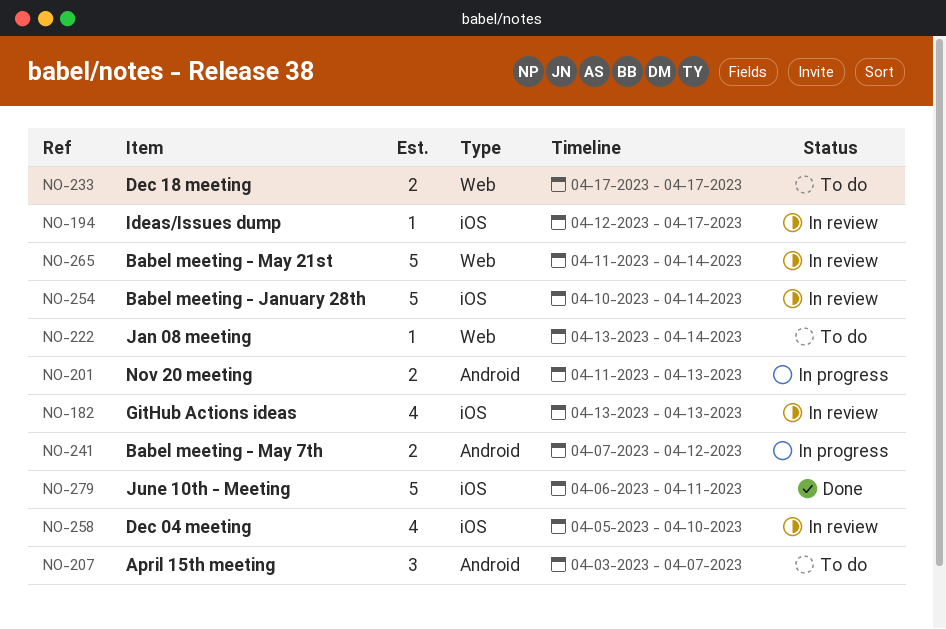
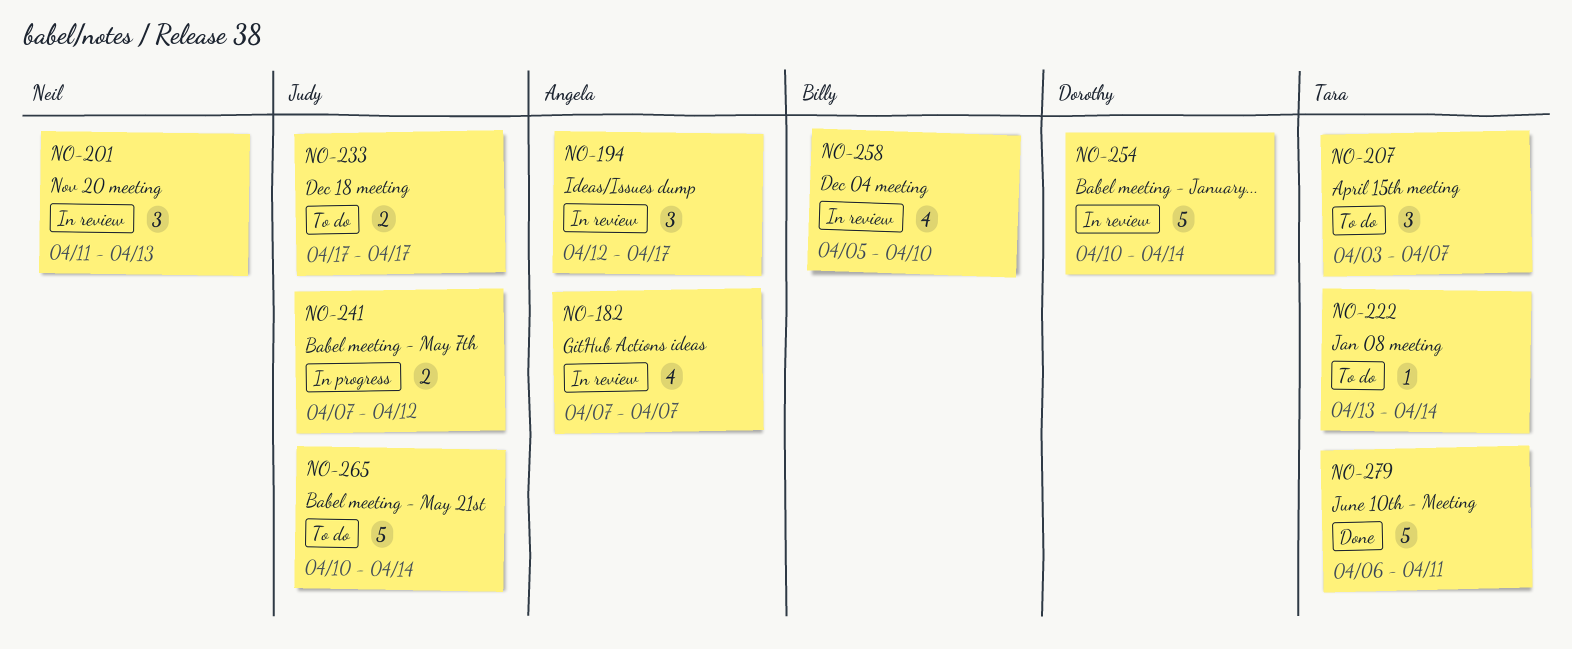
NO-182, start: Apr 13 -> Apr 7
NO-182, due: Apr 13 -> Apr 7
NO-194, estimate: 1 -> 3
NO-201, status: In progress -> In review
NO-201, estimate: 2 -> 3
NO-265, status: In review -> To do
NO-265, start: Apr 11 -> Apr 10

